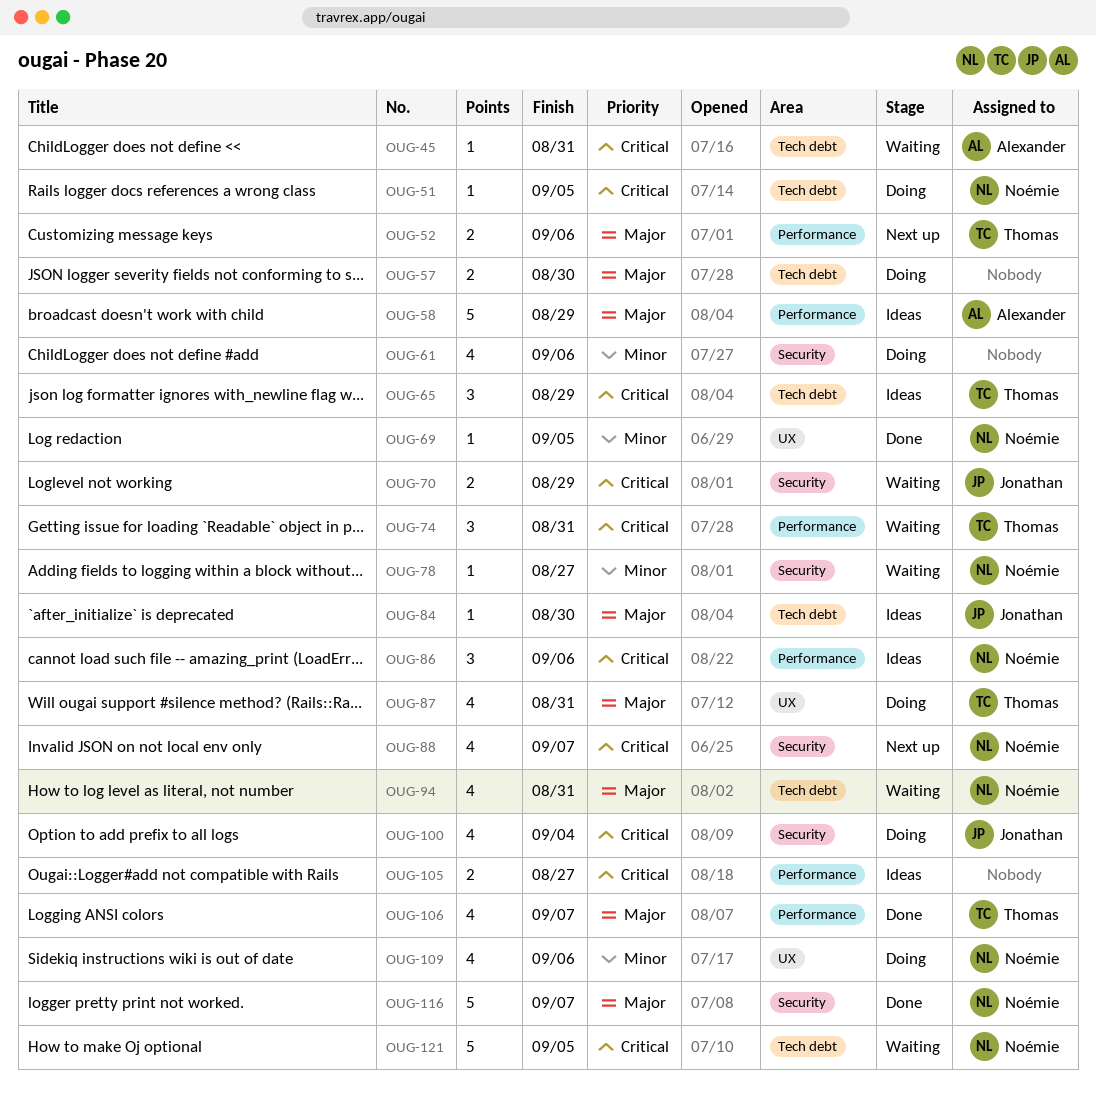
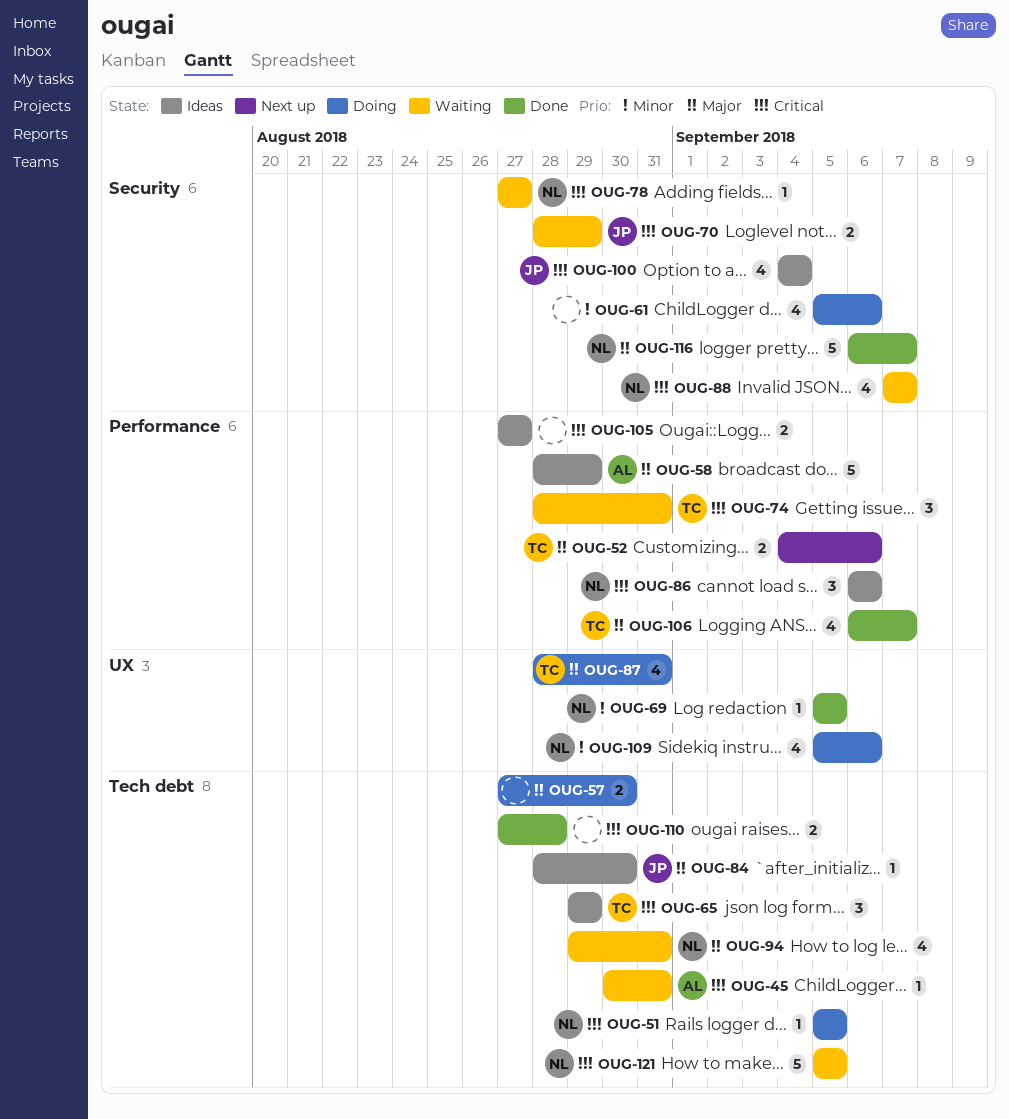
OUG-78, priority: Minor -> Critical
OUG-88, status: Next up -> Waiting
OUG-100, status: Doing -> Ideas
OUG-110: none -> present

